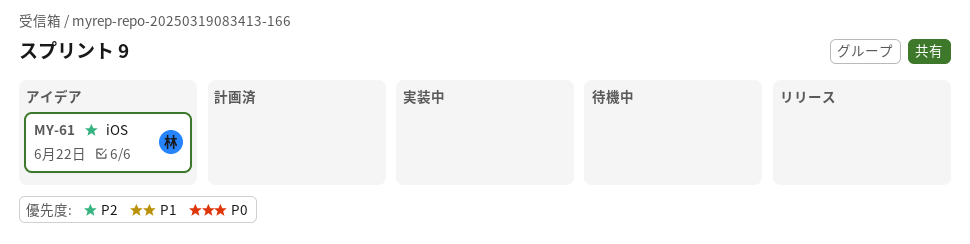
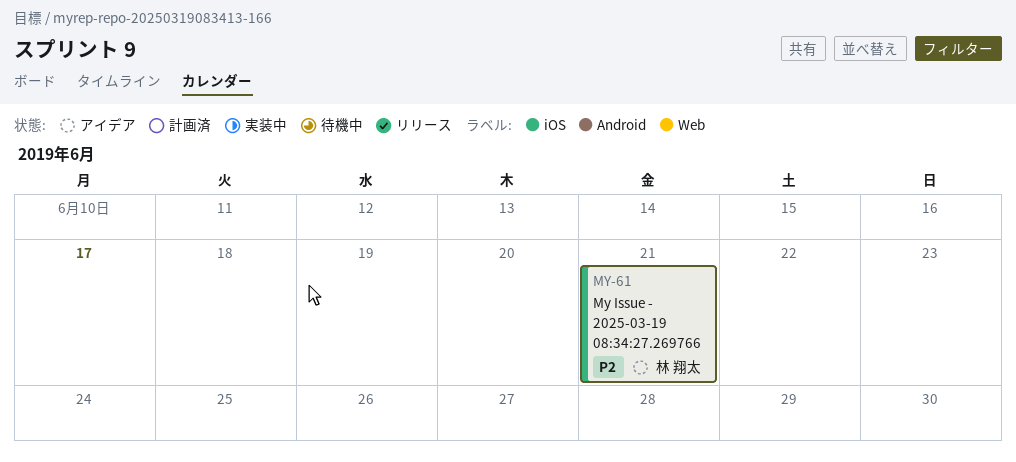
MY-61, due: Jun 22 -> Jun 21

